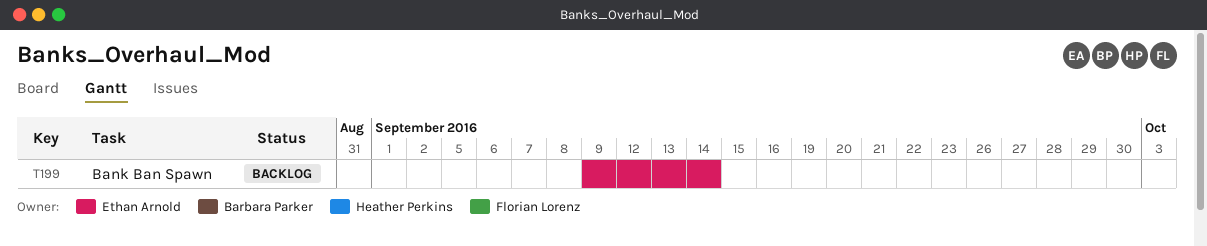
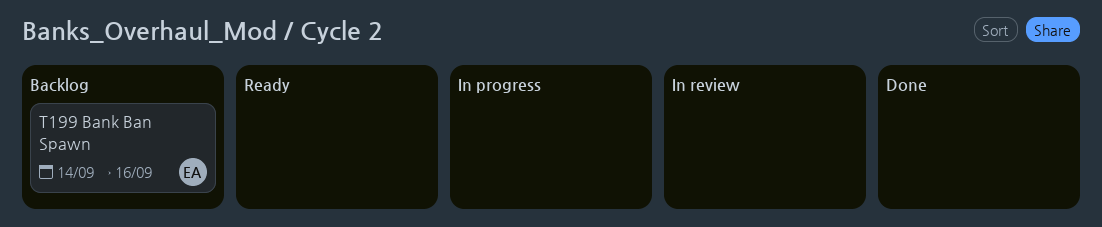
T199, start: Sep 9 -> Sep 14
T199, due: Sep 14 -> Sep 16

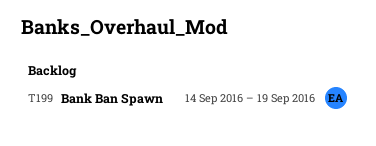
T199, due: Sep 16 -> Sep 19

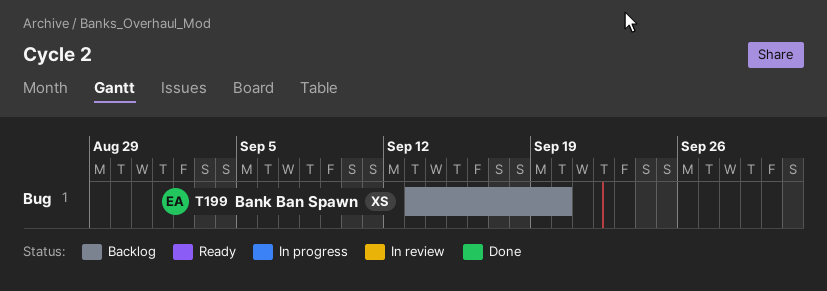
T199, start: Sep 14 -> Sep 13
T199, due: Sep 19 -> Sep 20

